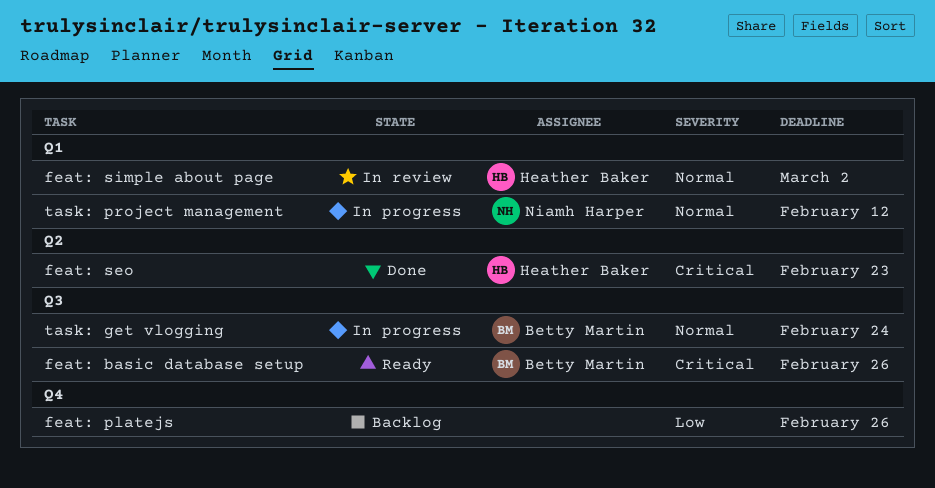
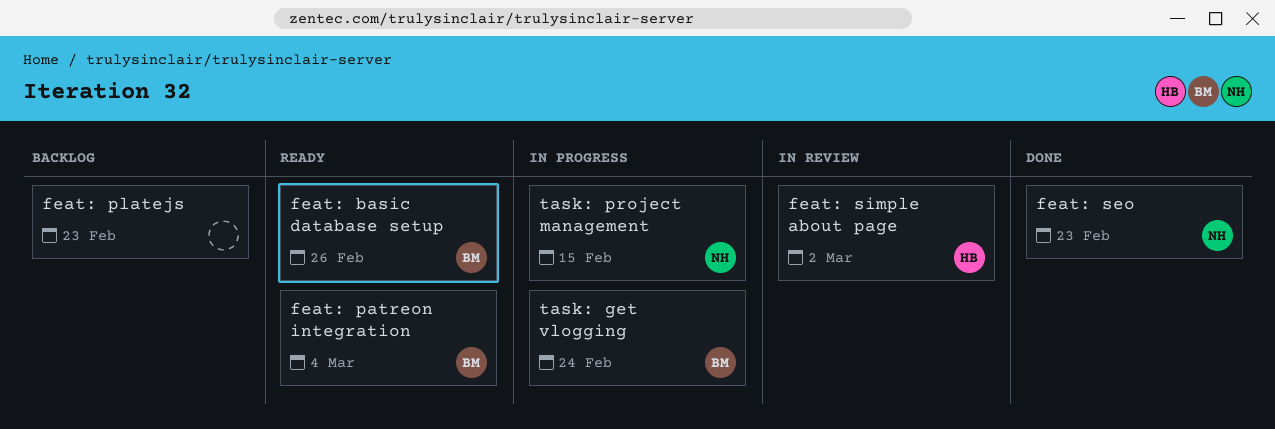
feat: patreon integration: none -> present
feat: platejs, due: Feb 26 -> Feb 23
feat: seo, owner: Heather Baker -> Niamh Harper
task: project management, due: Feb 12 -> Feb 15

